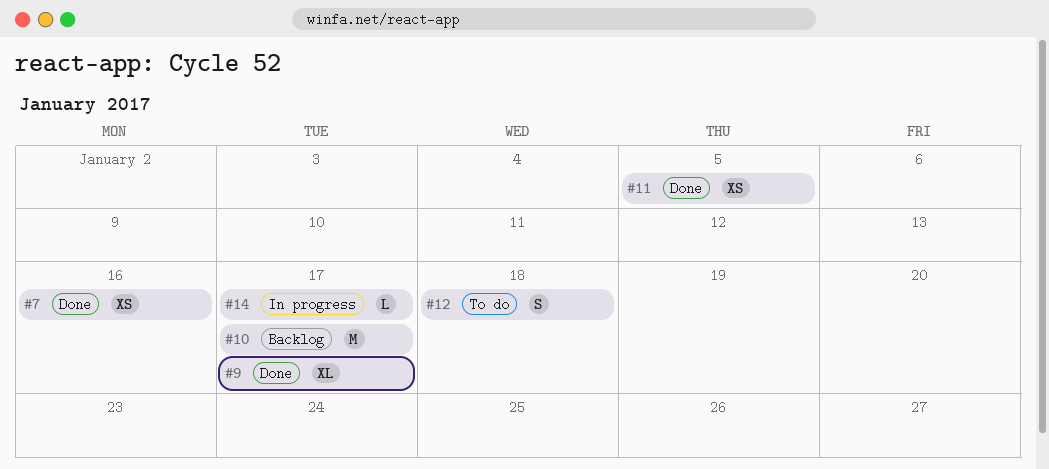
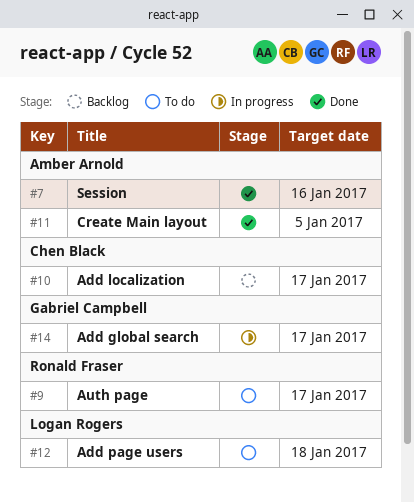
#9, status: Done -> To do

